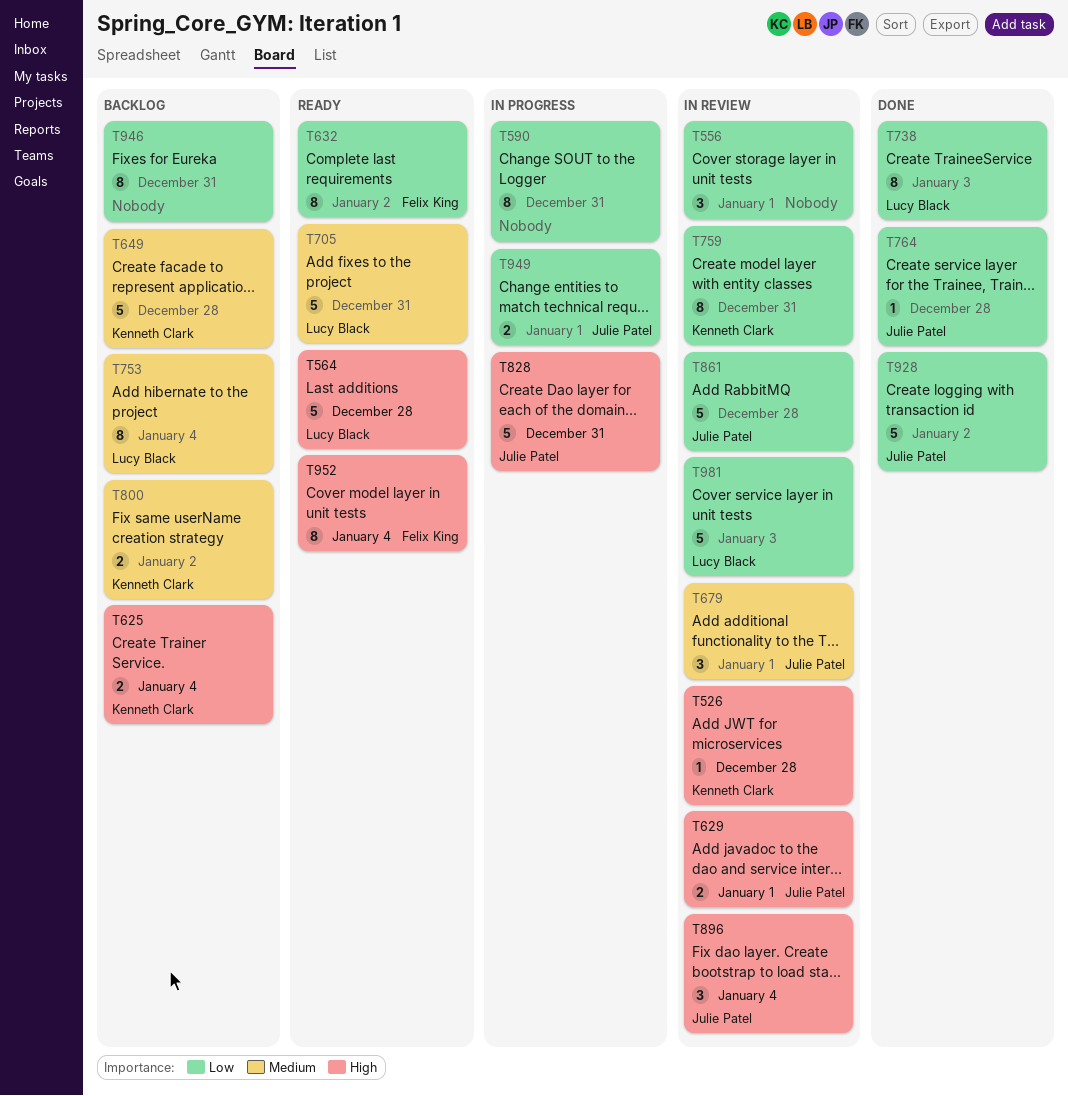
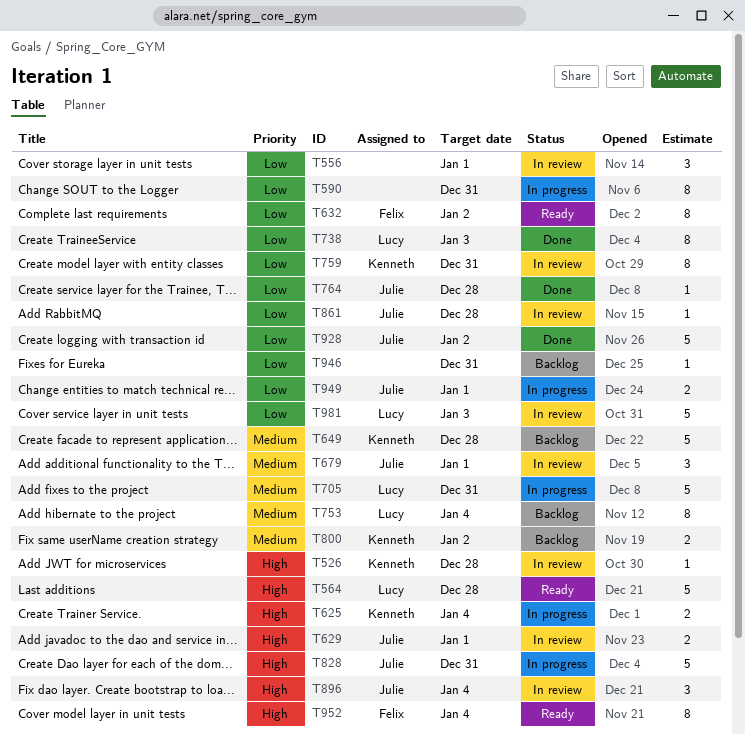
T625, status: Backlog -> In progress
T705, status: Ready -> In progress
T861, estimate: 5 -> 1
T946, estimate: 8 -> 1

